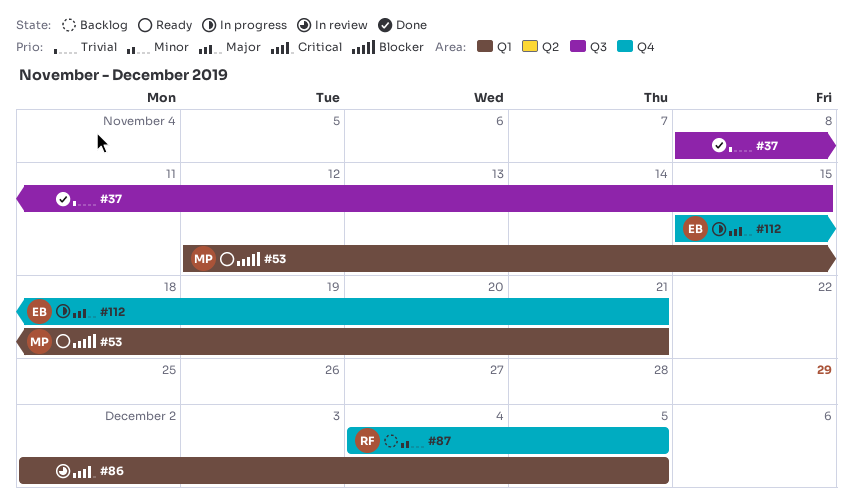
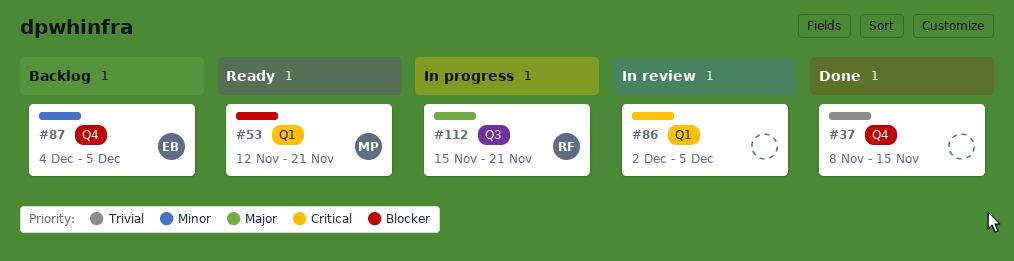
#37, label: Q3 -> Q4
#87, owner: RF -> EB
#112, owner: EB -> RF
#112, label: Q4 -> Q3

